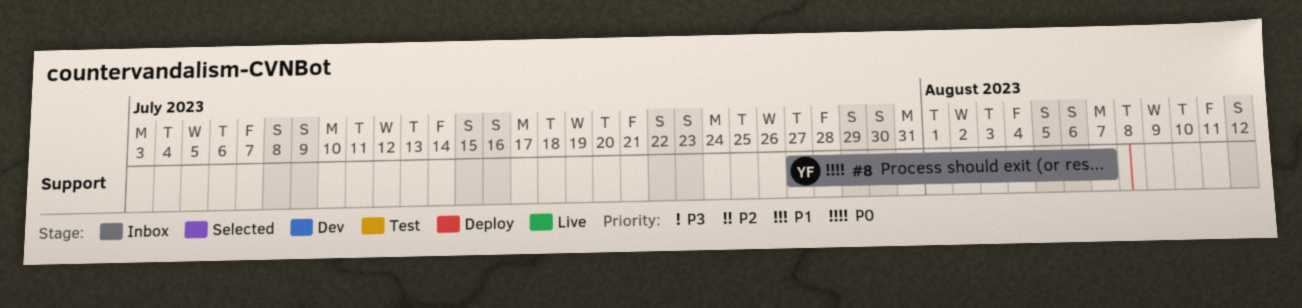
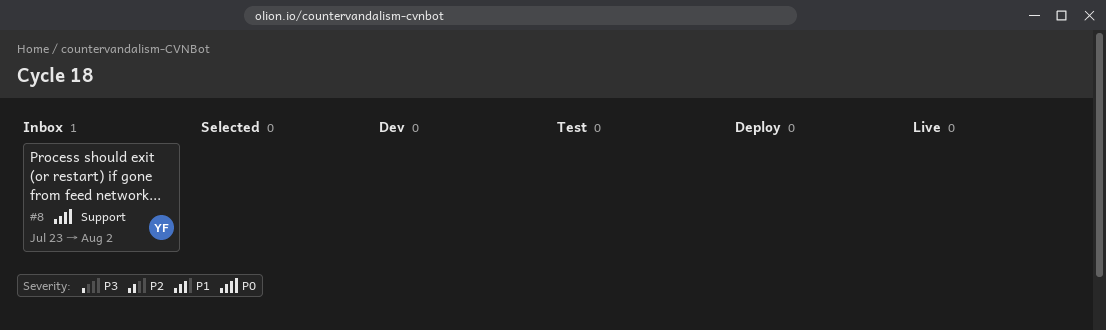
#8, start: Jul 27 -> Jul 23
#8, due: Aug 7 -> Aug 2

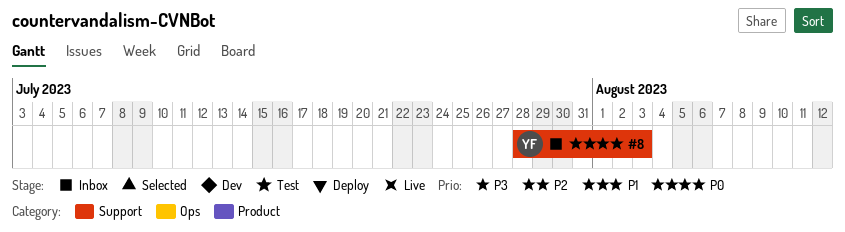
#8, start: Jul 23 -> Jul 28
#8, due: Aug 2 -> Aug 3

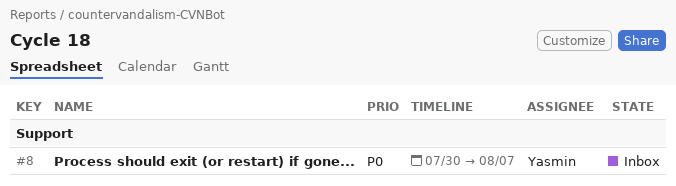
#8, start: Jul 28 -> Jul 30
#8, due: Aug 3 -> Aug 7

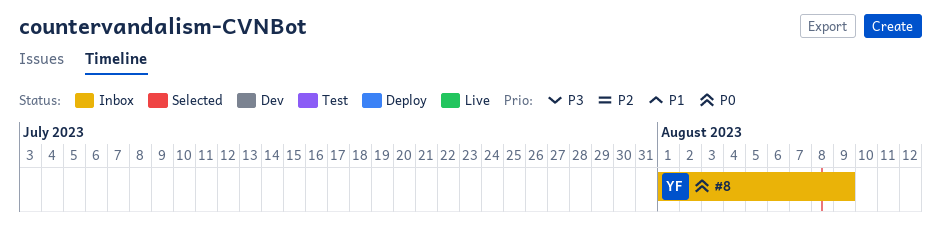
#8, start: Jul 30 -> Aug 1
#8, due: Aug 7 -> Aug 9

